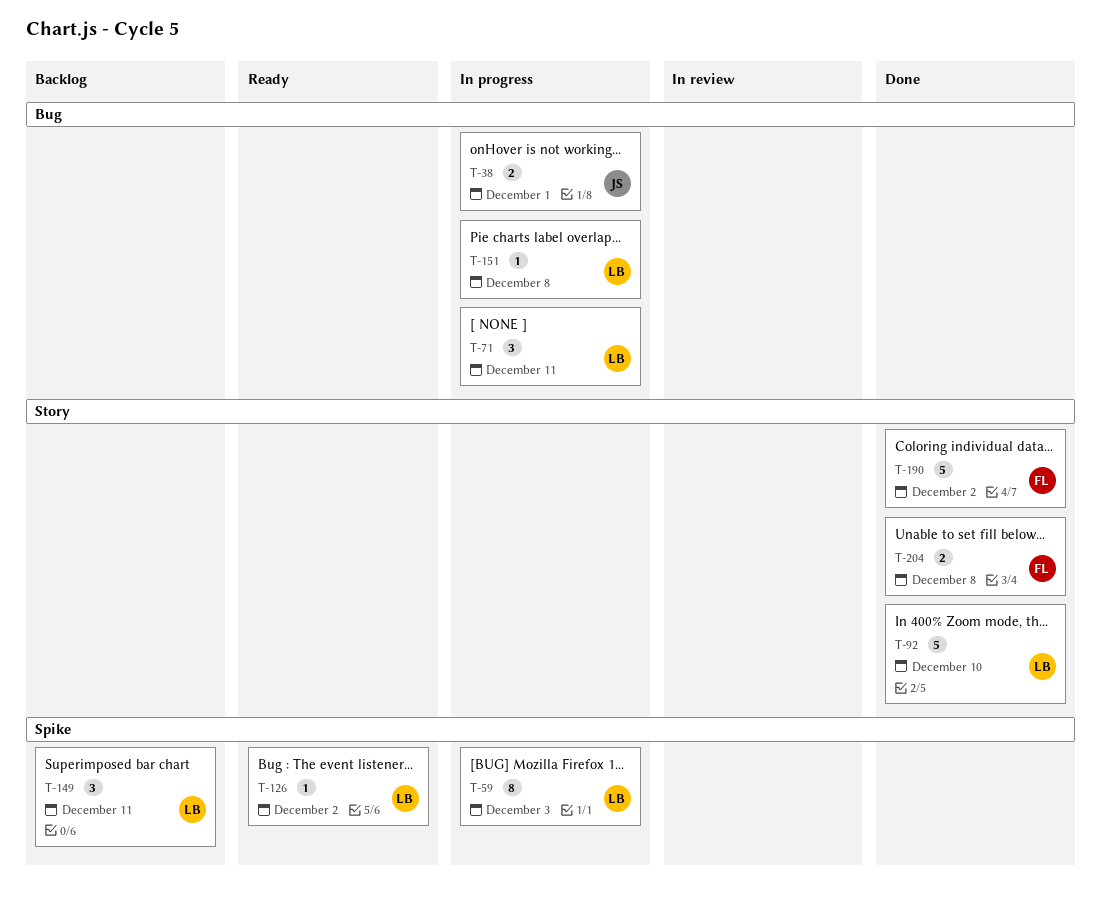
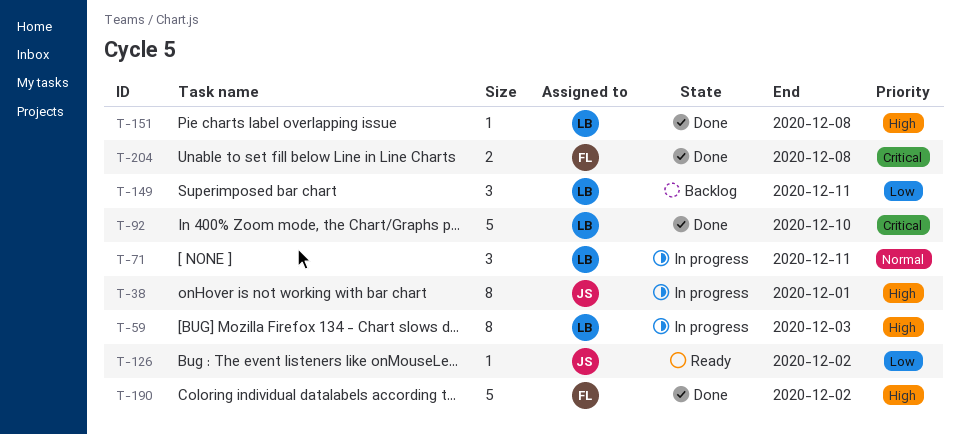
T-38, estimate: 2 -> 8
T-126, owner: LB -> JS
T-151, status: In progress -> Done

